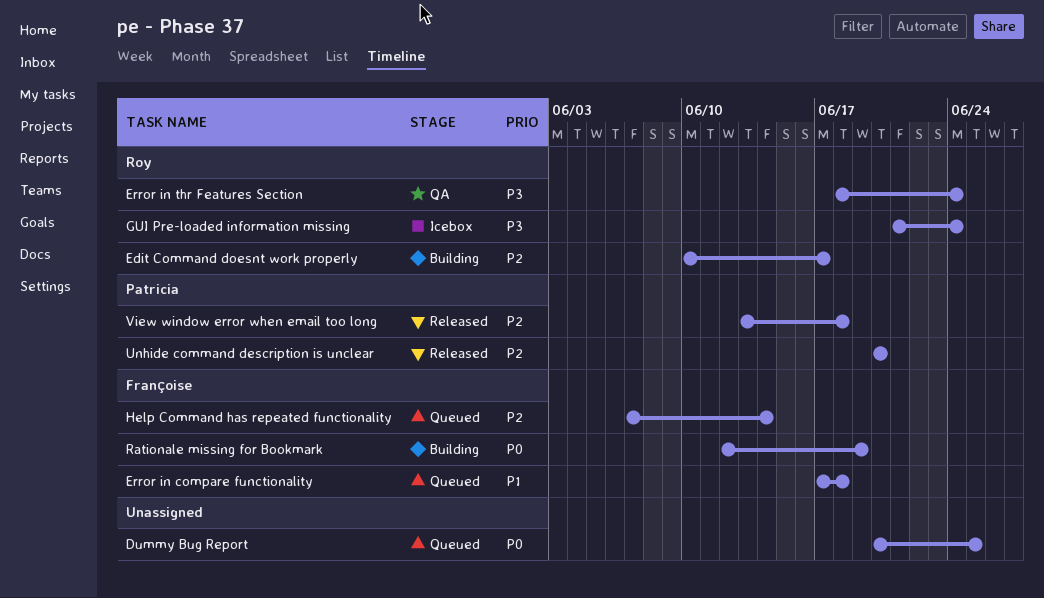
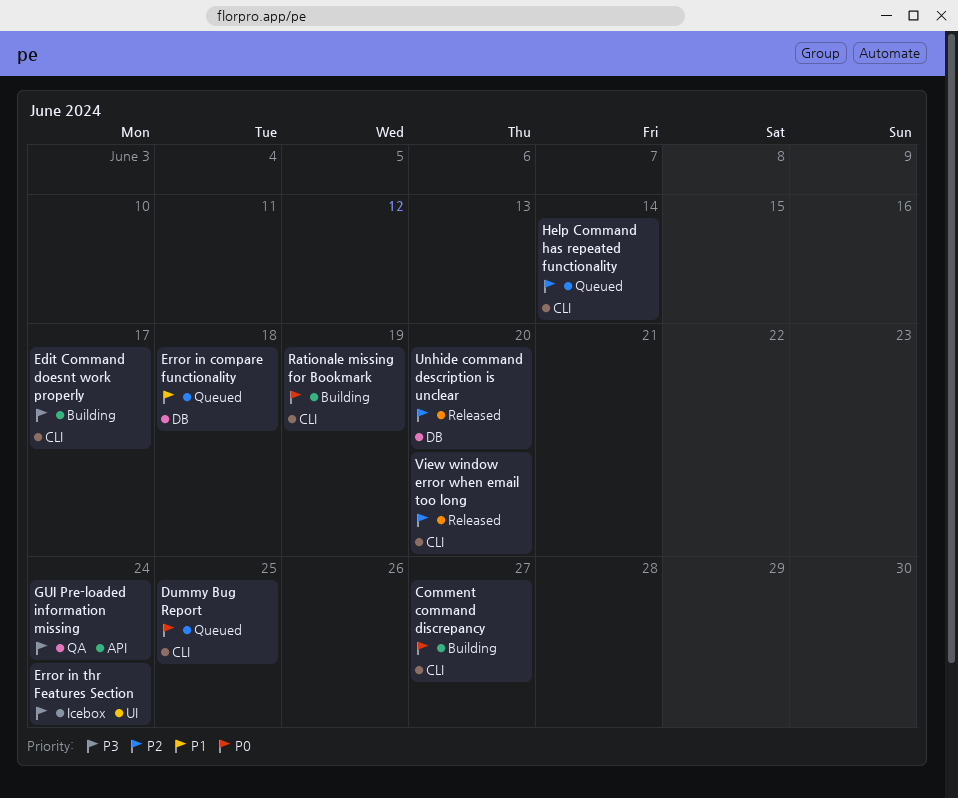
Comment command discrepancy: none -> present
Edit Command doesnt work properly, priority: P2 -> P3
Error in thr Features Section, status: QA -> Icebox
GUI Pre-loaded information missing, status: Icebox -> QA
View window error when email too long, due: Jun 18 -> Jun 20

